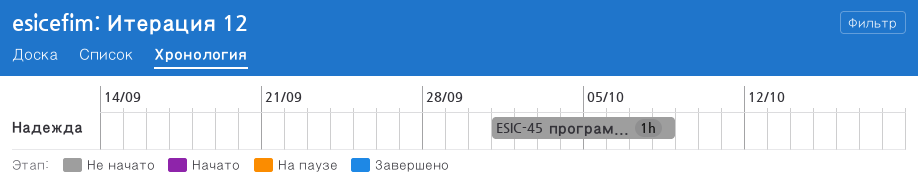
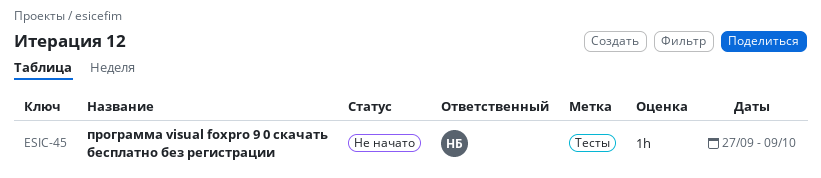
ESIC-45, start: Oct 1 -> Sep 27
ESIC-45, due: Oct 8 -> Oct 9

